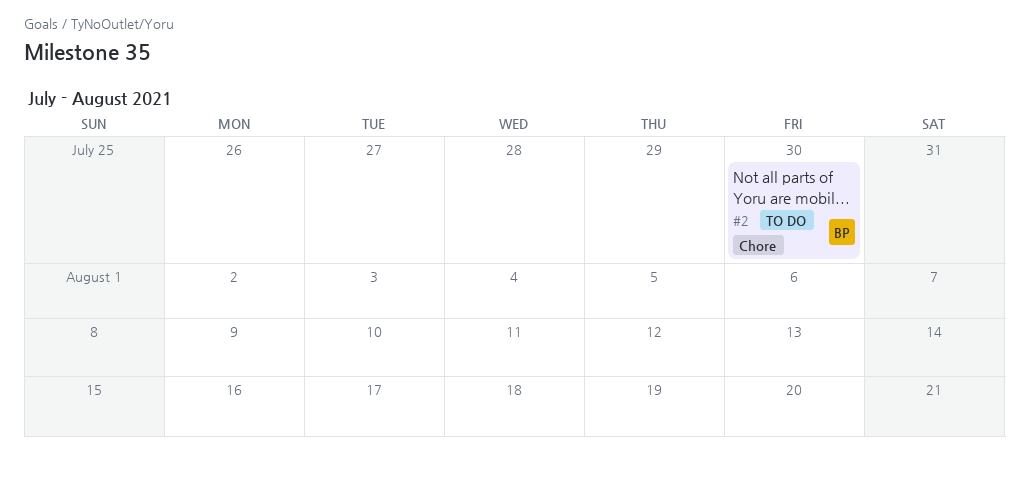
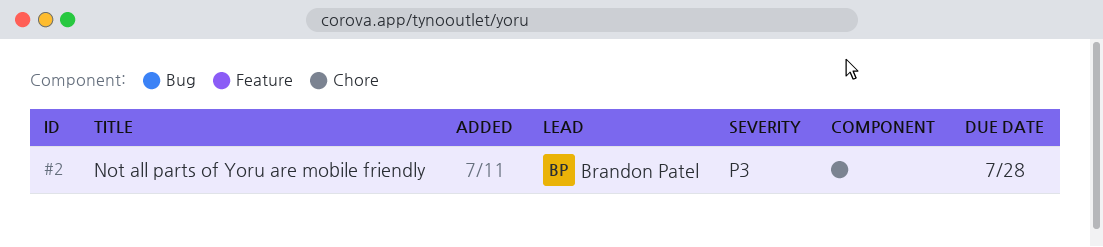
#2, due: Jul 30 -> Jul 28

